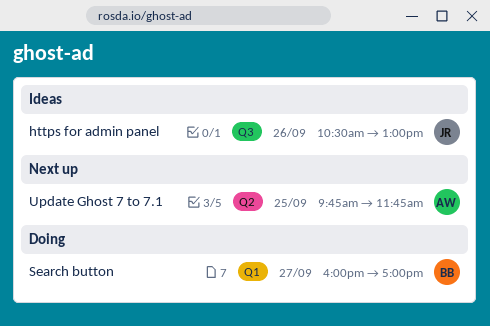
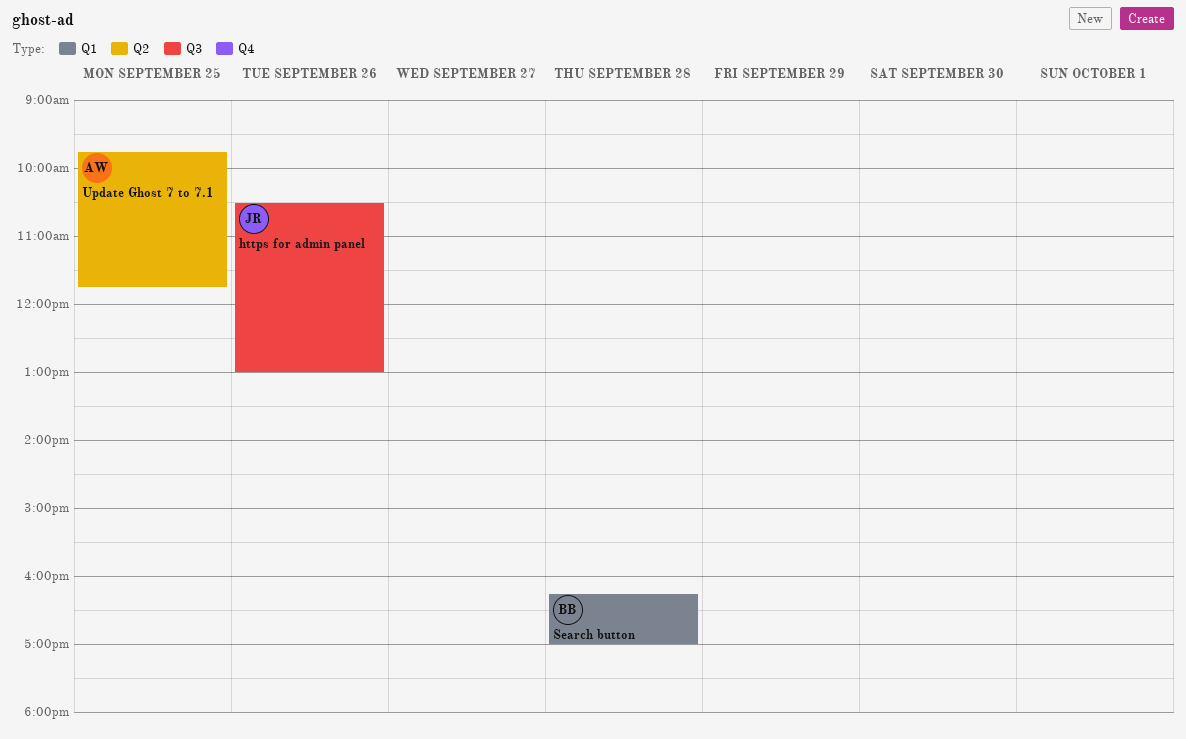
Search button, day: Sep 27 -> Sep 28
Search button, begins: 16:00 -> 16:15

